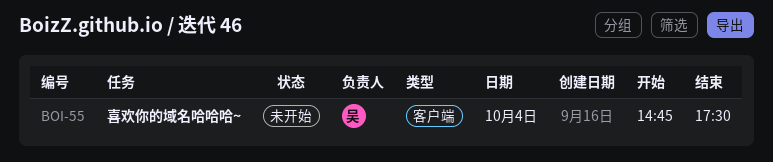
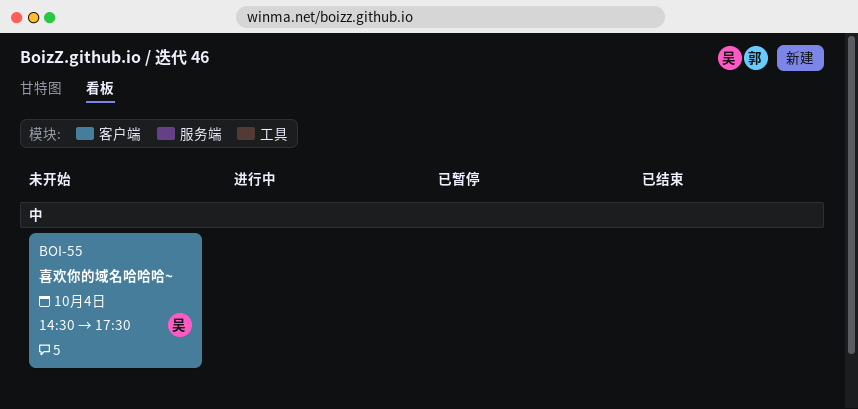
BOI-55, begins: 14:45 -> 14:30

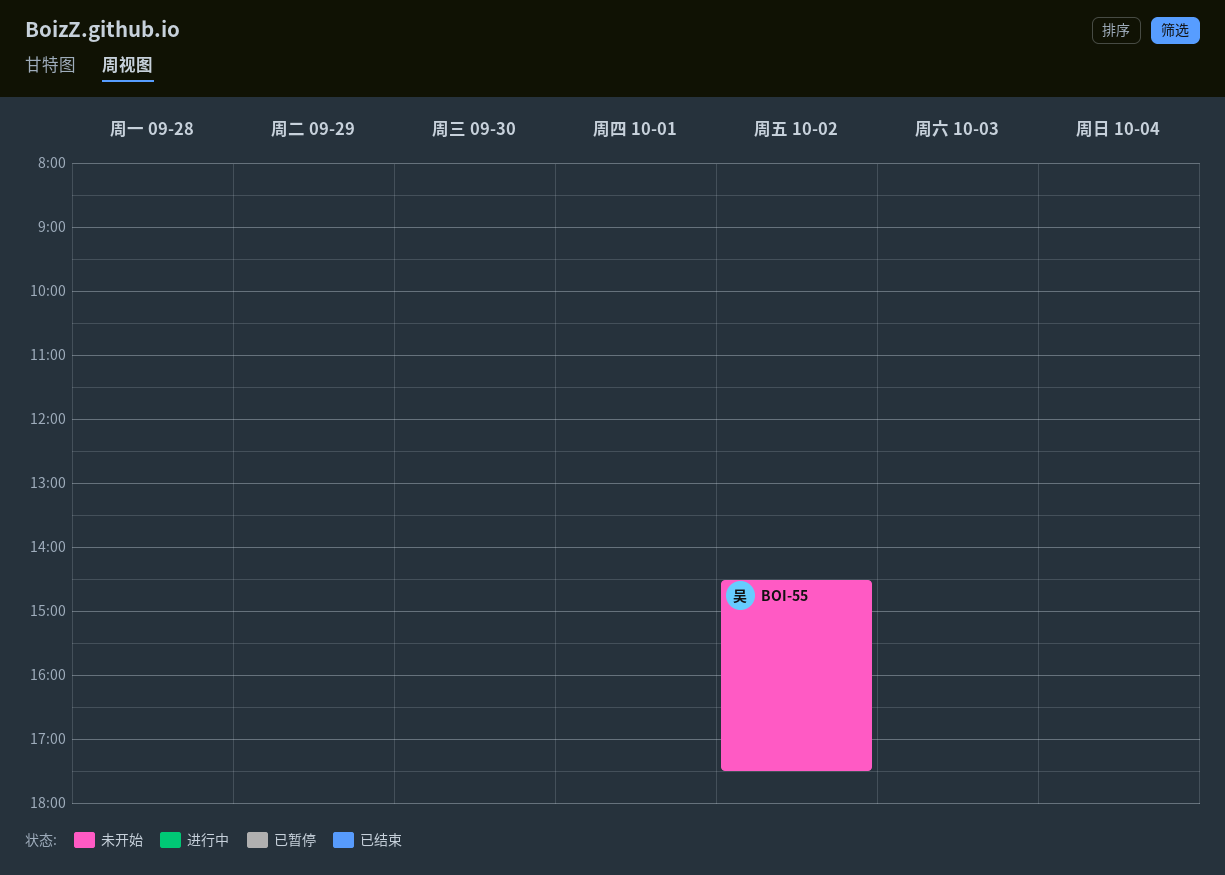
BOI-55, day: Oct 4 -> Oct 2

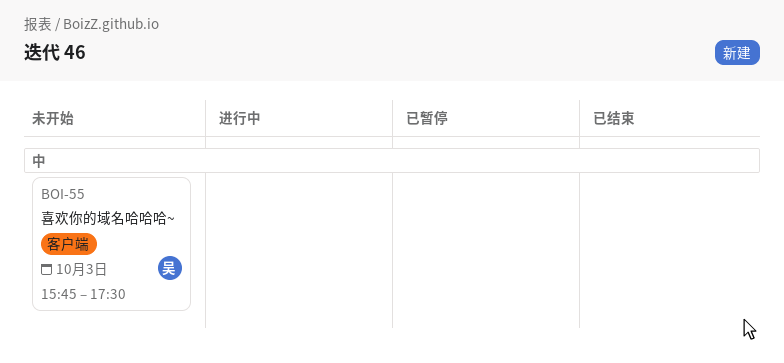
BOI-55, day: Oct 2 -> Oct 3
BOI-55, begins: 14:30 -> 15:45

